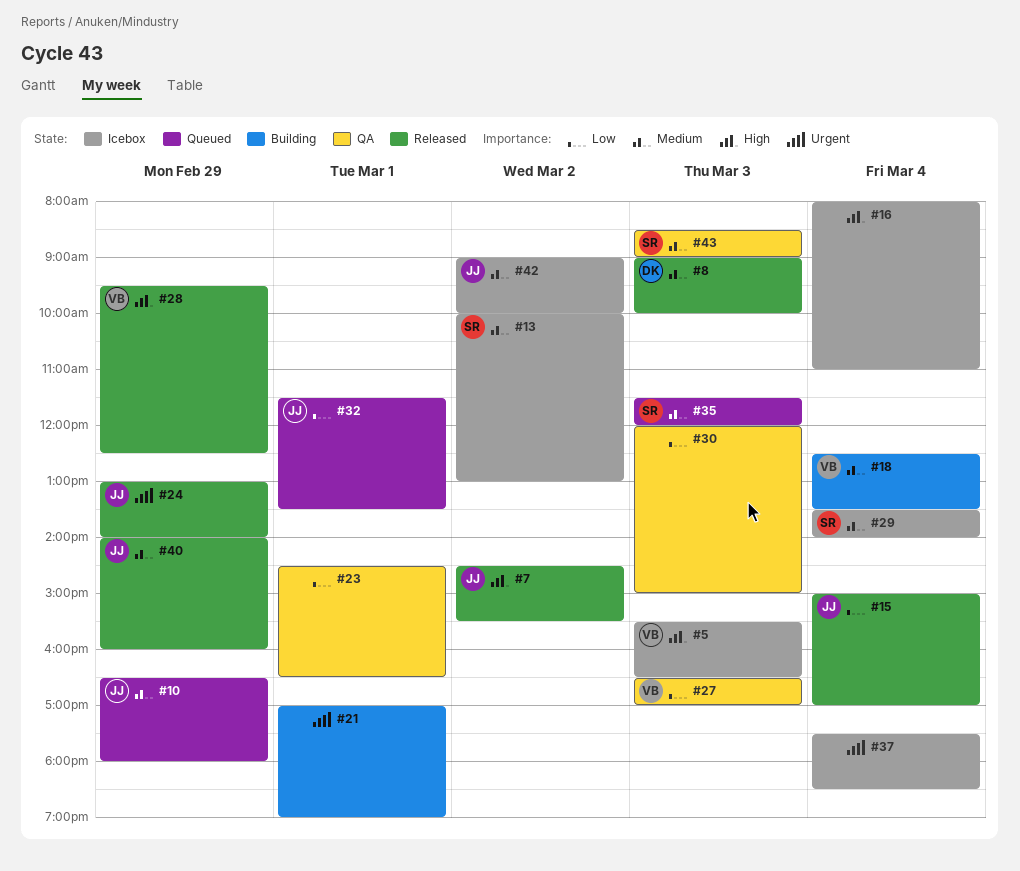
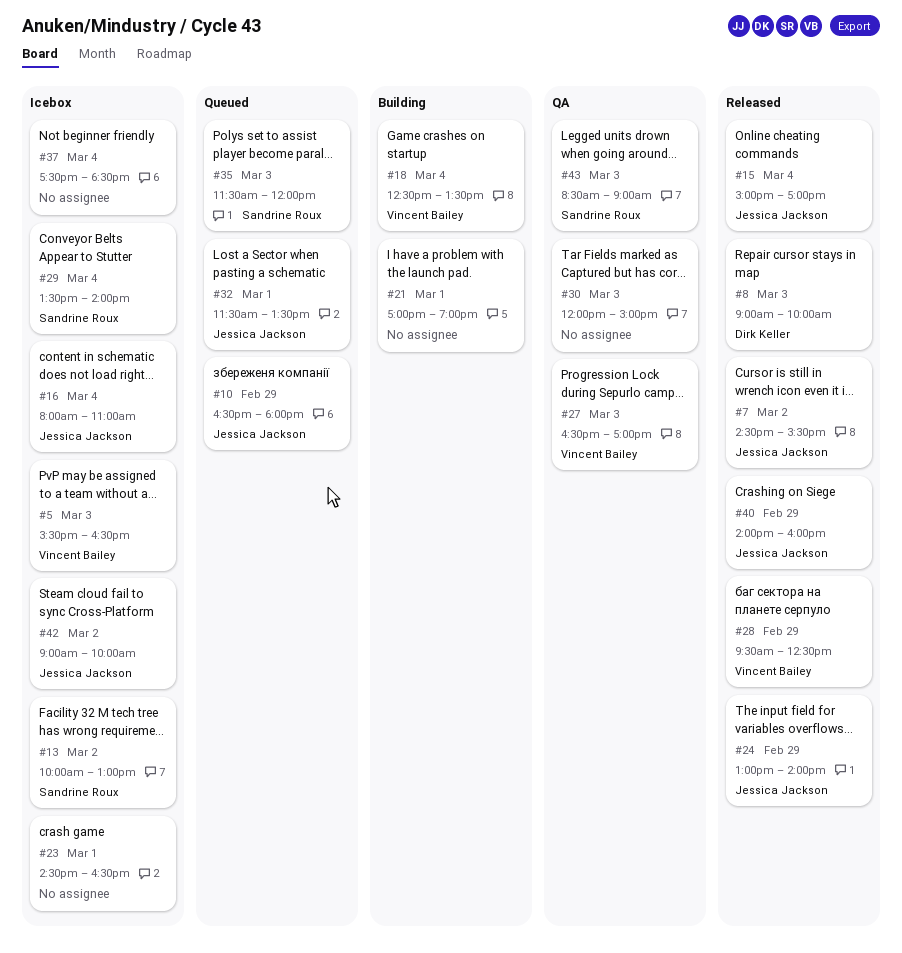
#16, owner: none -> Jessica Jackson
#23, status: QA -> Icebox

